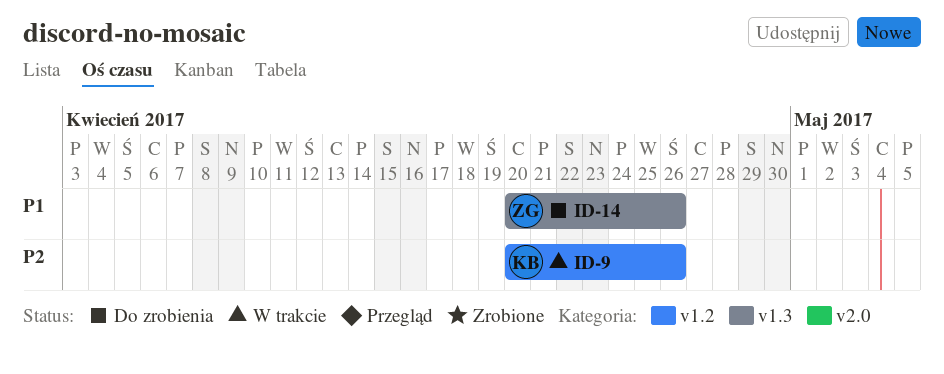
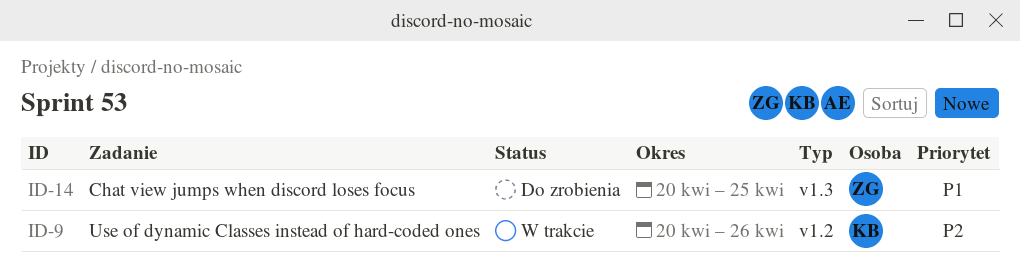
ID-14, due: Apr 26 -> Apr 25

